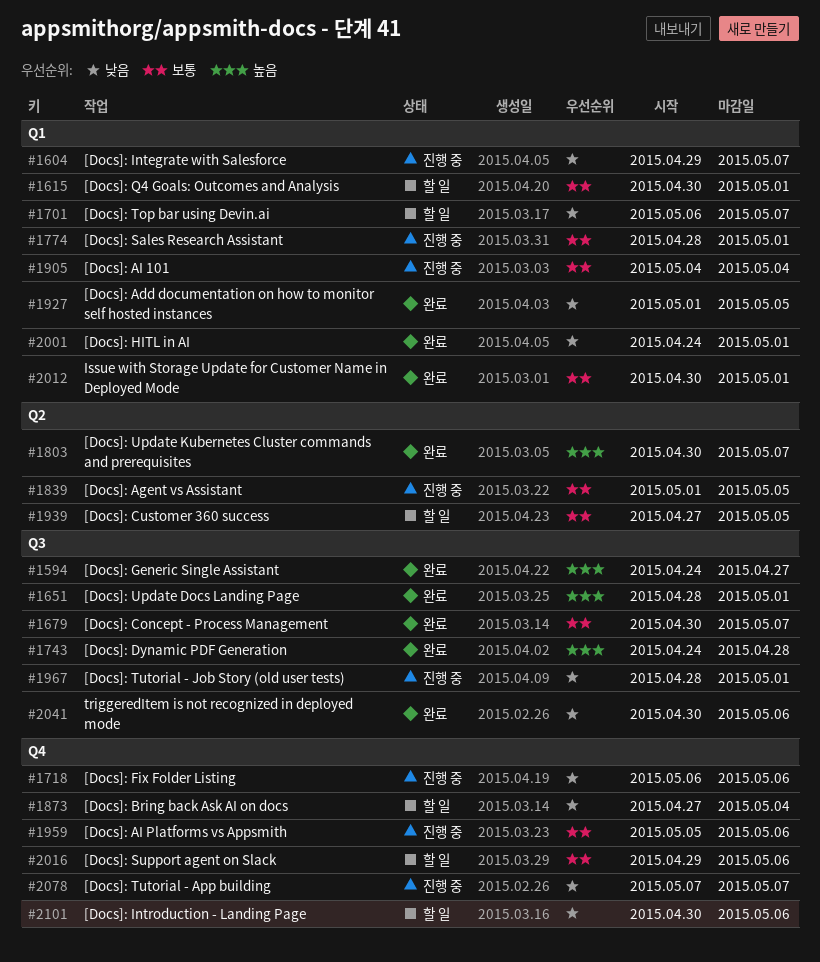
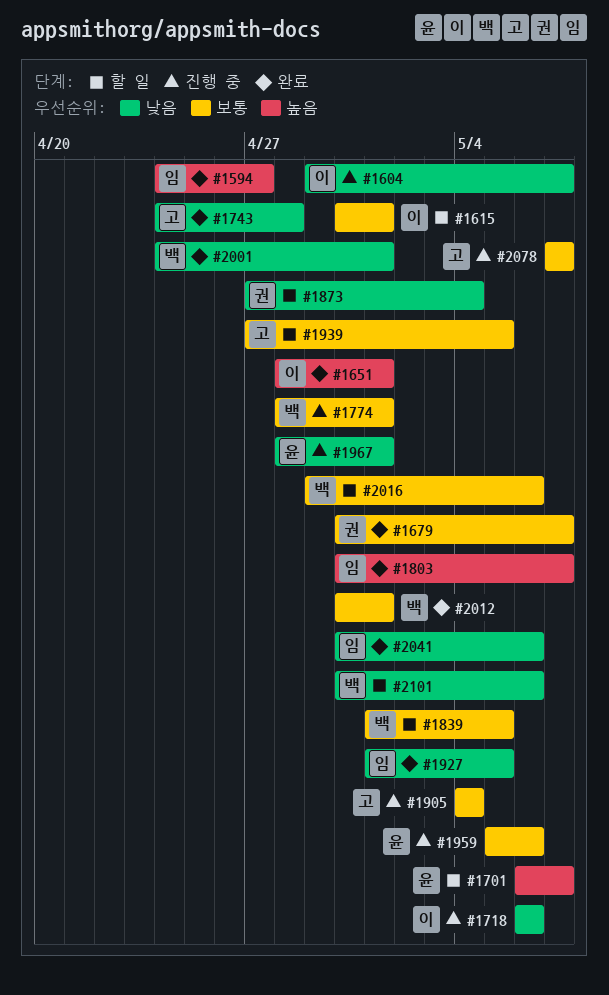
#1701, priority: 낮음 -> 높음
#1743, priority: 높음 -> 낮음
#1839, status: 진행 중 -> 할 일
#2078, priority: 낮음 -> 보통

